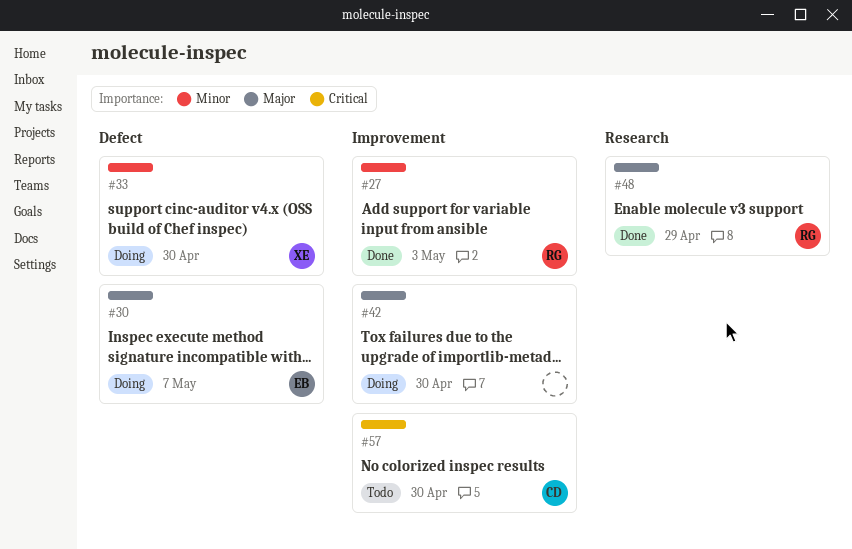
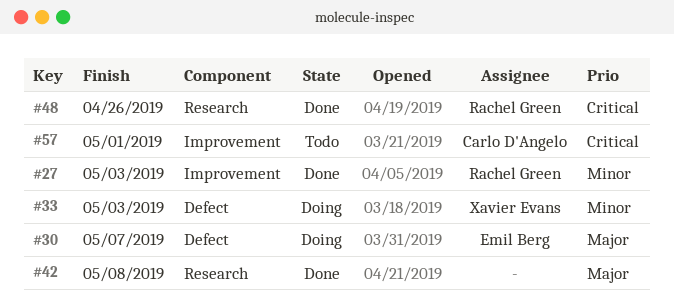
#33, due: Apr 30 -> May 3
#42, status: Doing -> Done
#42, label: Improvement -> Research
#42, due: Apr 30 -> May 8
#48, priority: Major -> Critical
#48, due: Apr 29 -> Apr 26
#57, due: Apr 30 -> May 1

